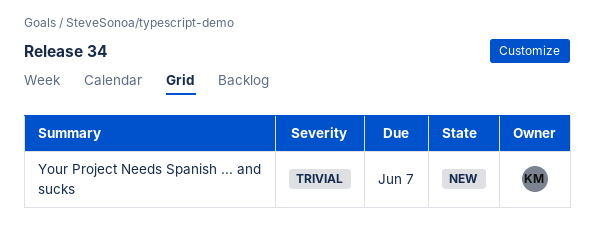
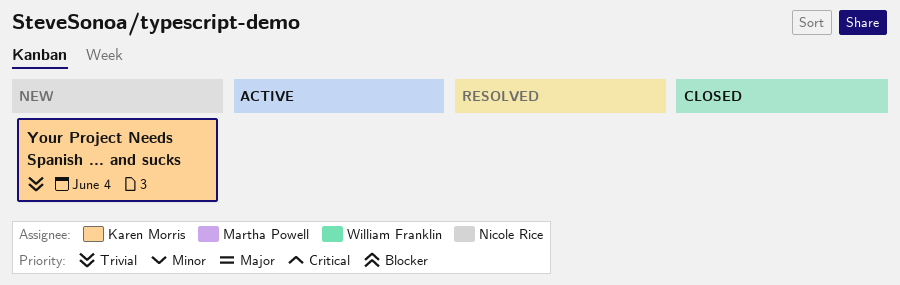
Your Project Needs Spanish ... and sucks, due: Jun 7 -> Jun 4

